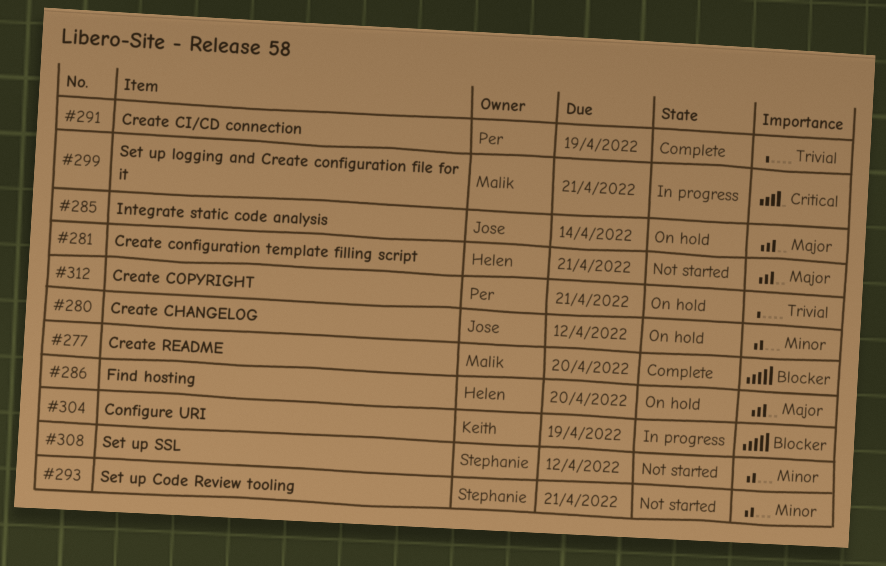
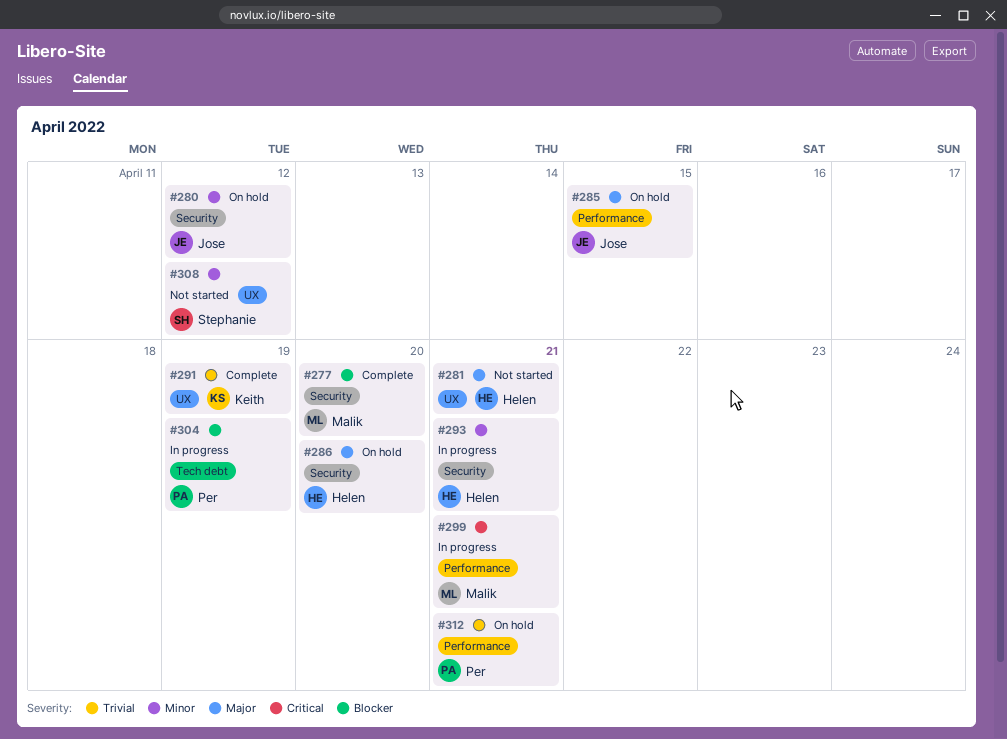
#285, due: Apr 14 -> Apr 15
#291, owner: Per -> Keith
#293, status: Not started -> In progress
#293, owner: Stephanie -> Helen
#304, owner: Keith -> Per

